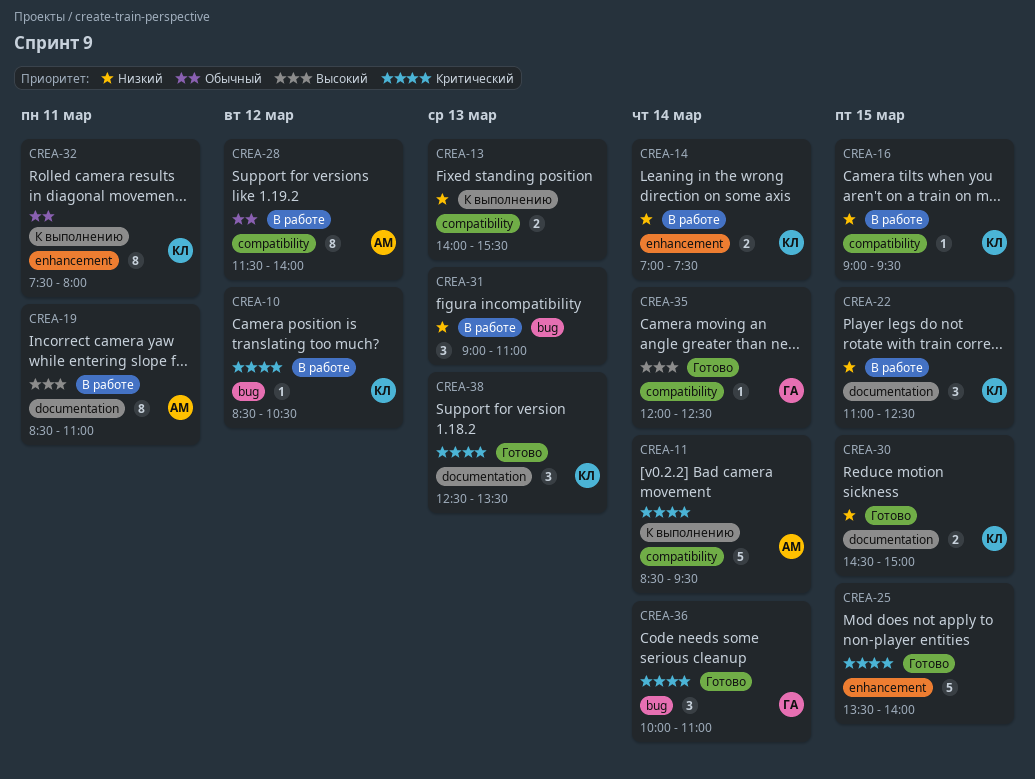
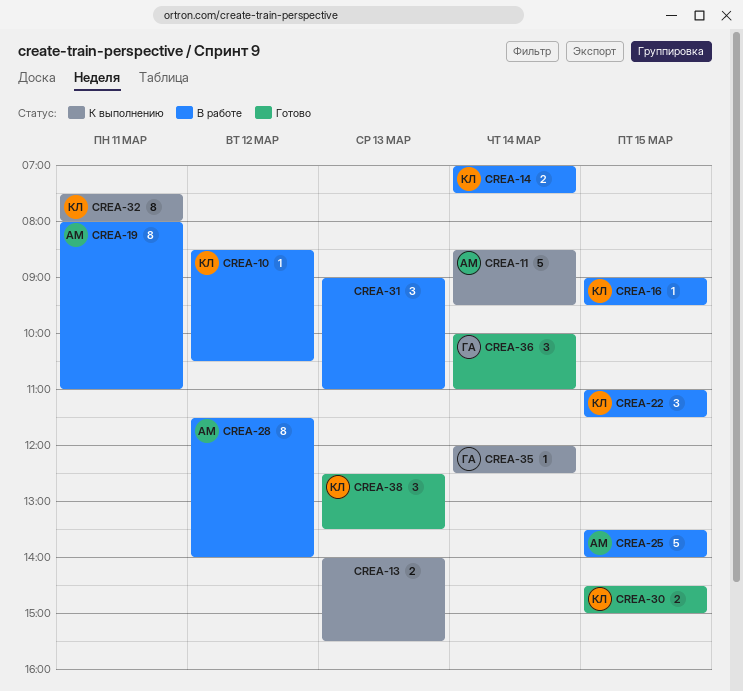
CREA-19, begins: 08:30 -> 08:00
CREA-22, ends: 12:30 -> 11:30
CREA-25, status: Готово -> В работе
CREA-25, owner: none -> АМ
CREA-35, status: Готово -> К выполнению

